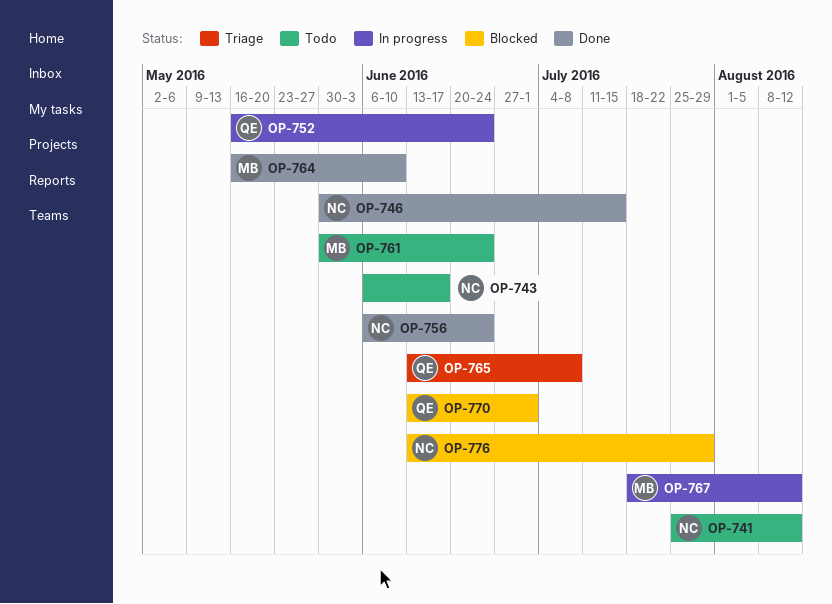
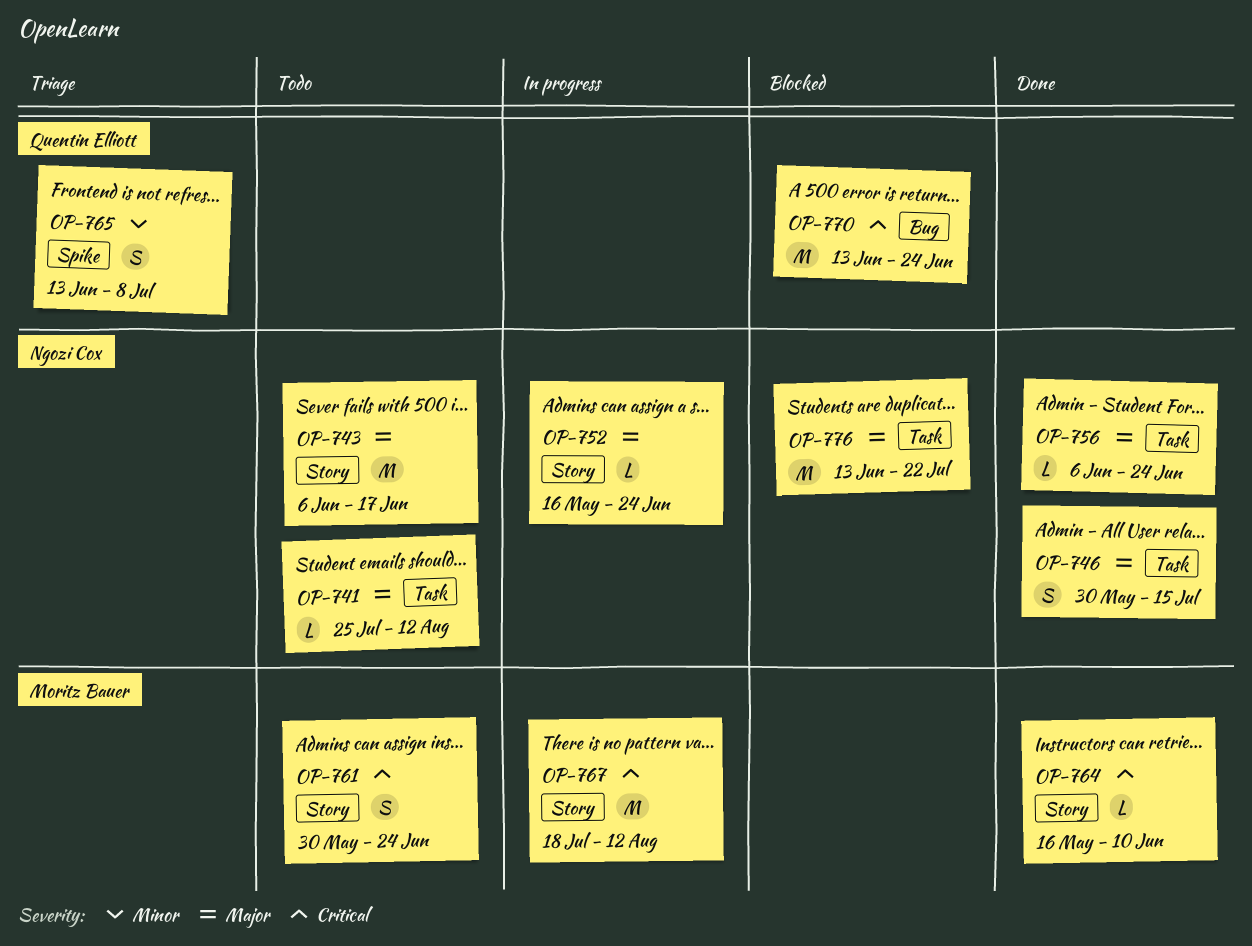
OP-752, owner: Quentin Elliott -> Ngozi Cox
OP-770, due: Jul 1 -> Jun 24
OP-776, due: Jul 29 -> Jul 22

